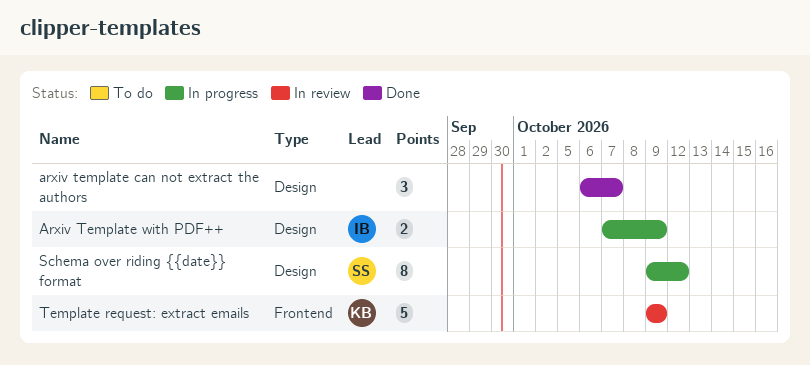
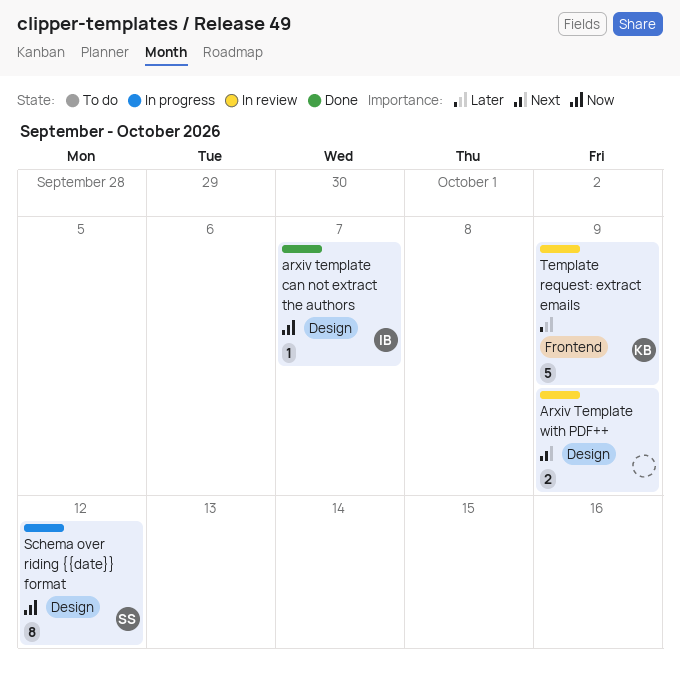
arxiv template can not extract the authors, owner: none -> IB
arxiv template can not extract the authors, estimate: 3 -> 1
Arxiv Template with PDF++, status: In progress -> In review
Arxiv Template with PDF++, owner: IB -> none

